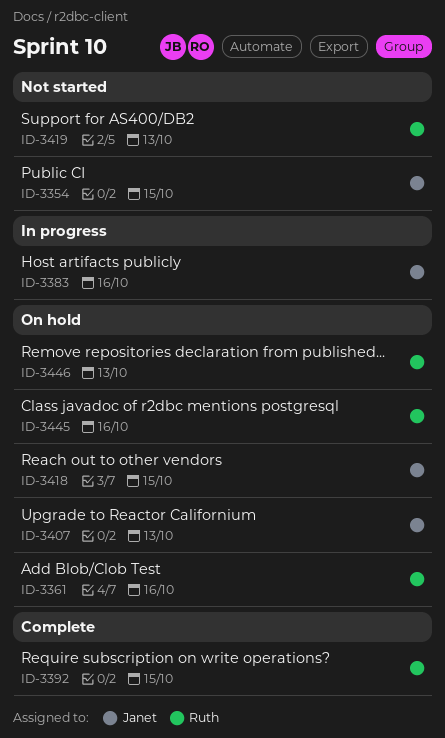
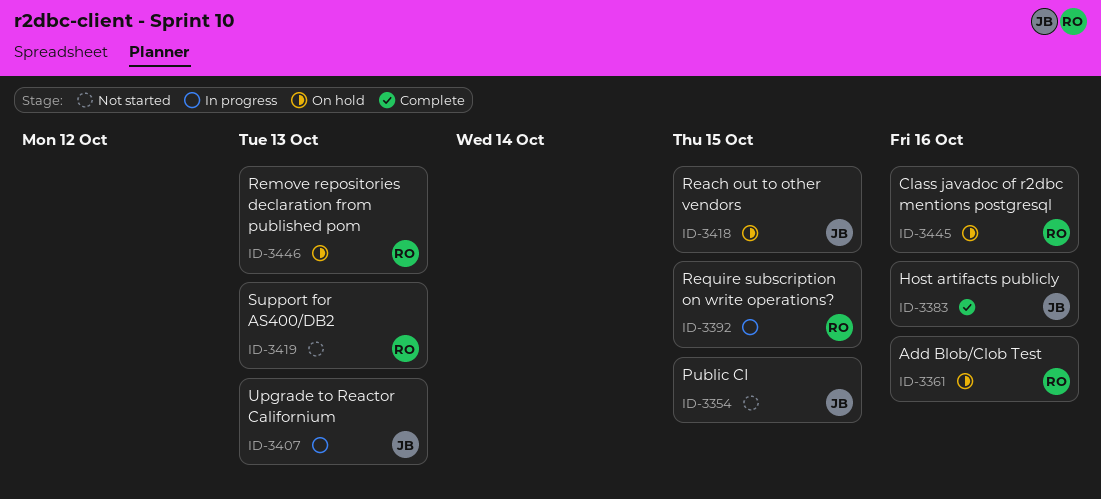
ID-3383, status: In progress -> Complete
ID-3392, status: Complete -> In progress
ID-3407, status: On hold -> In progress

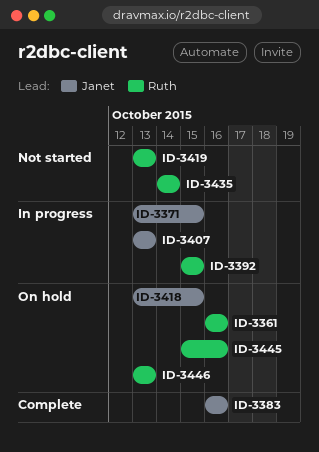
ID-3354: present -> none
ID-3371: none -> present
ID-3435: none -> present

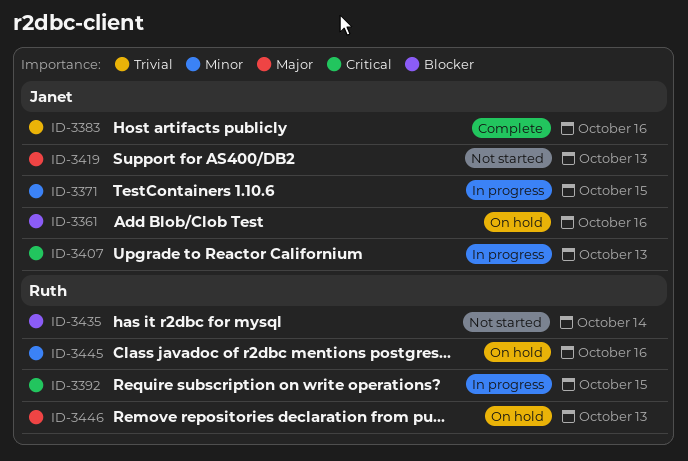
ID-3361, owner: Ruth -> Janet
ID-3418: present -> none
ID-3419, owner: Ruth -> Janet

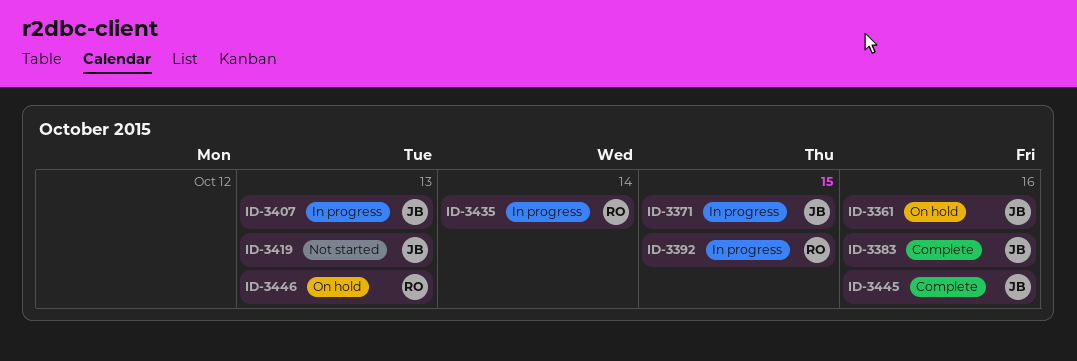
ID-3435, status: Not started -> In progress
ID-3445, status: On hold -> Complete
ID-3445, owner: Ruth -> Janet

